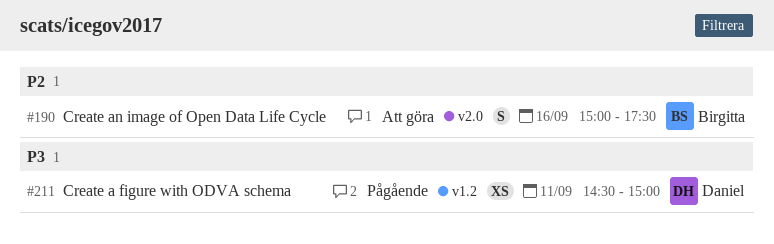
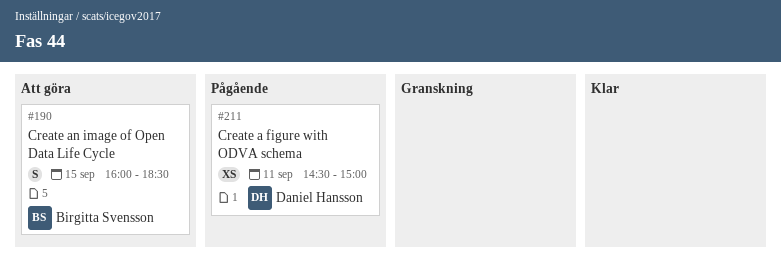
#190, day: Sep 16 -> Sep 15
#190, begins: 15:00 -> 16:00
#190, ends: 17:30 -> 18:30

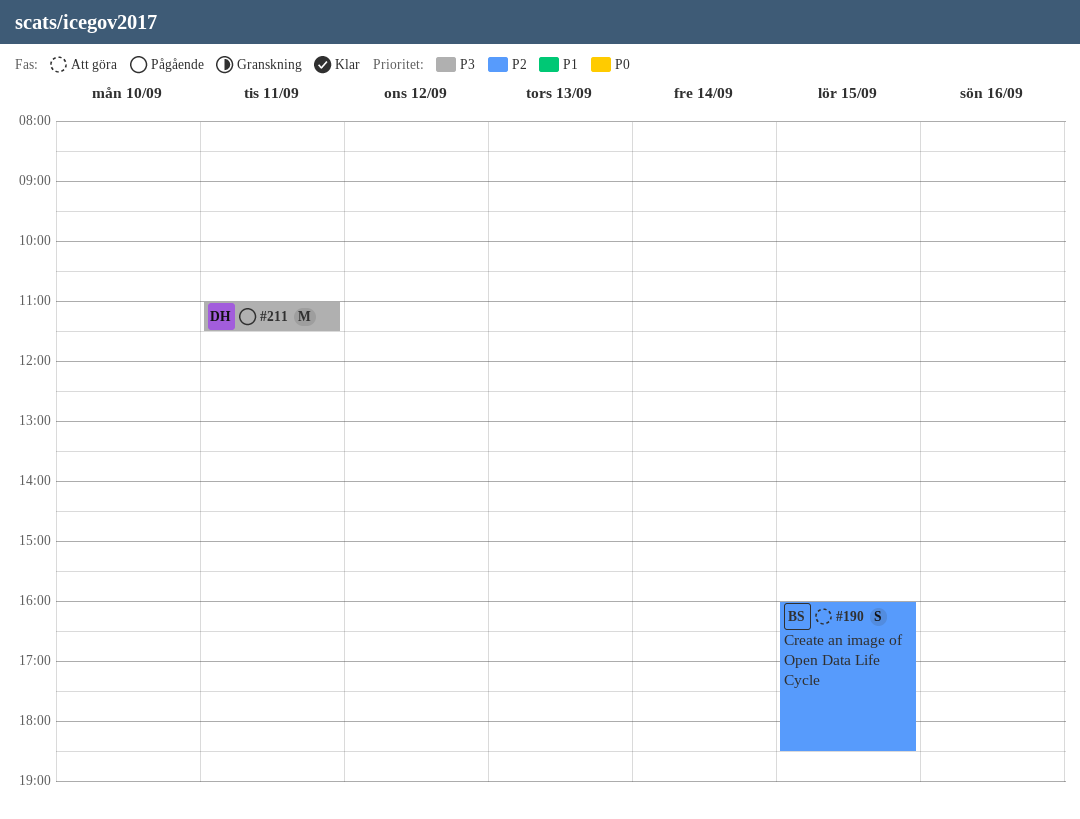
#211, estimate: XS -> M
#211, begins: 14:30 -> 11:00
#211, ends: 15:00 -> 11:30

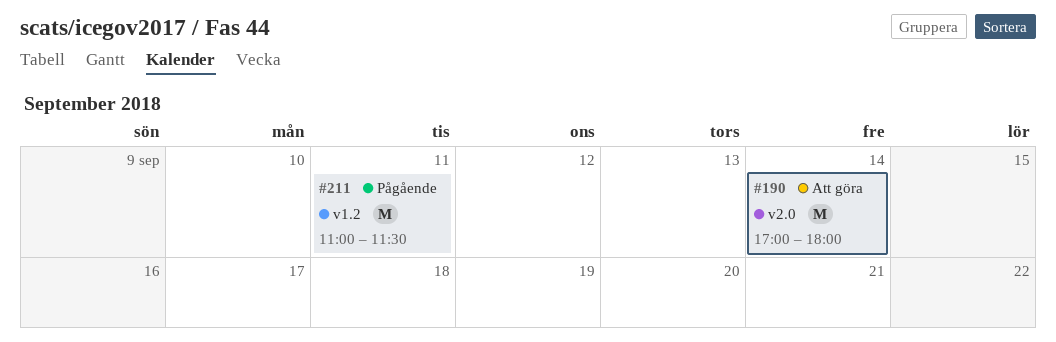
#190, estimate: S -> M
#190, day: Sep 15 -> Sep 14
#190, begins: 16:00 -> 17:00
#190, ends: 18:30 -> 18:00

